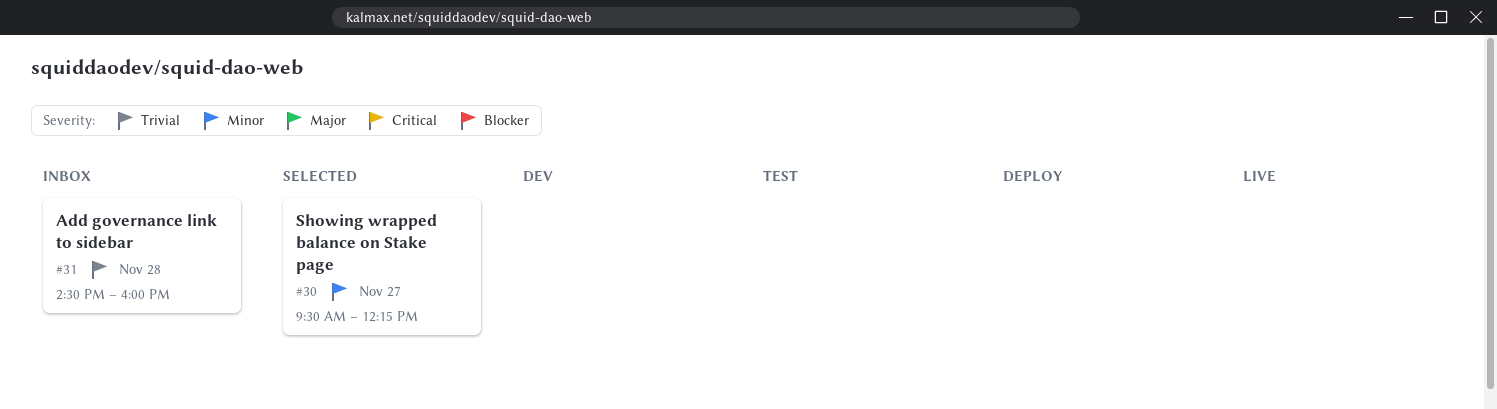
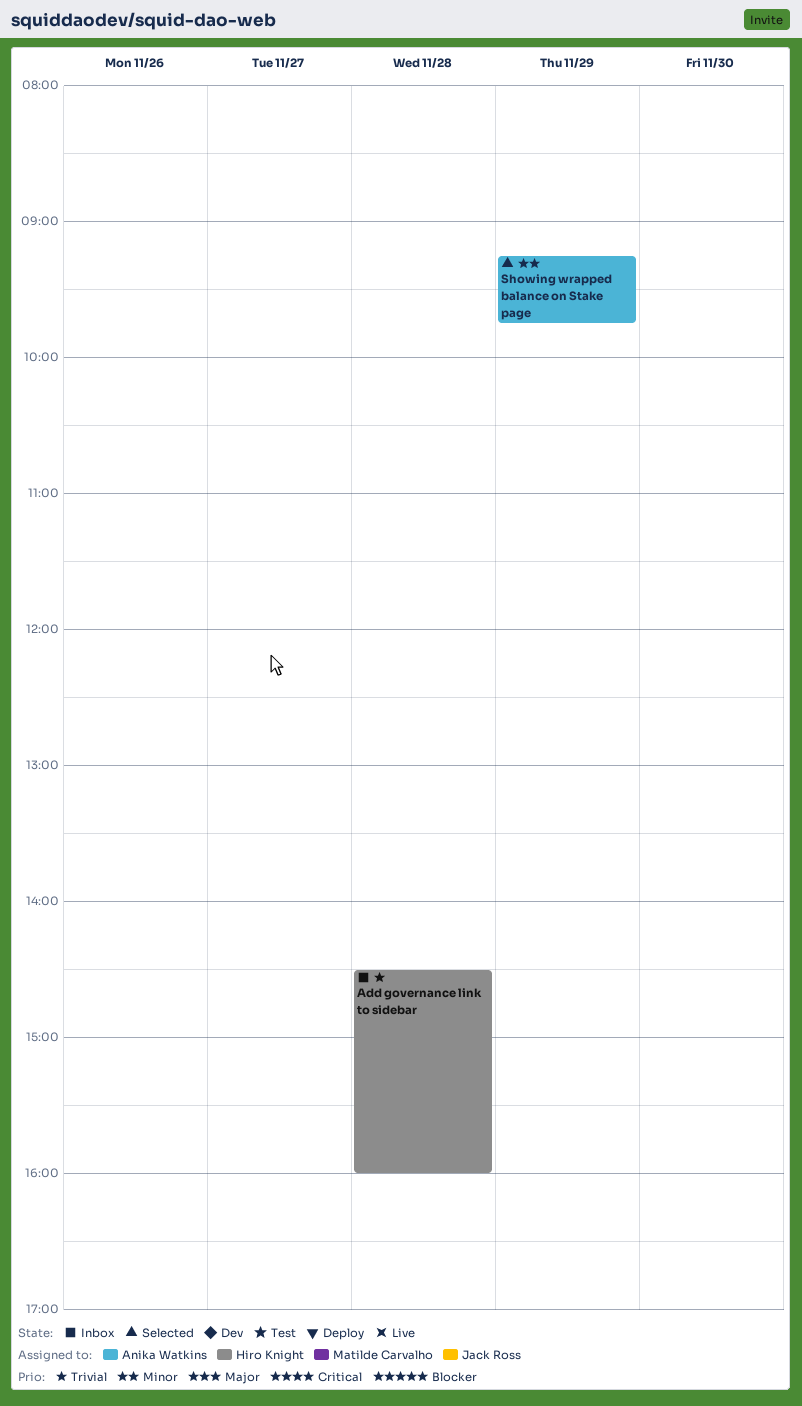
Showing wrapped balance on Stake page, day: Nov 27 -> Nov 29
Showing wrapped balance on Stake page, begins: 09:30 -> 09:15
Showing wrapped balance on Stake page, ends: 12:15 -> 09:45

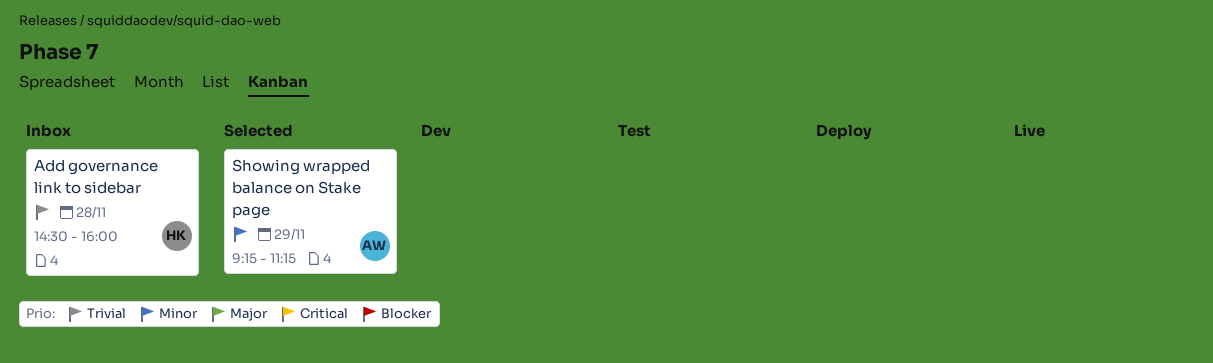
Showing wrapped balance on Stake page, ends: 09:45 -> 11:15

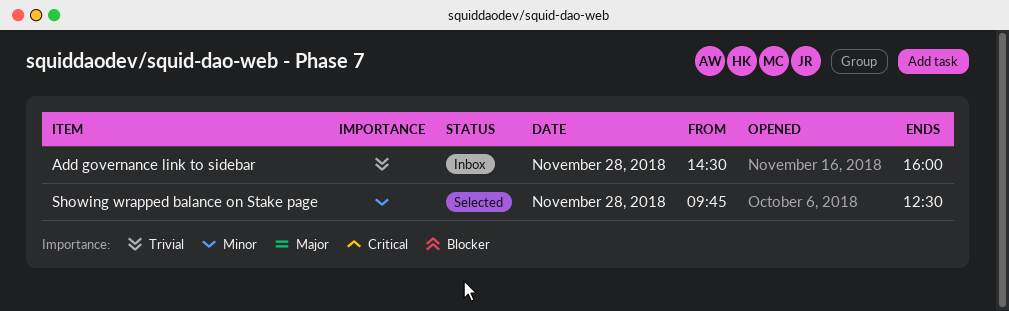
Showing wrapped balance on Stake page, day: Nov 29 -> Nov 28
Showing wrapped balance on Stake page, begins: 09:15 -> 09:45
Showing wrapped balance on Stake page, ends: 11:15 -> 12:30

